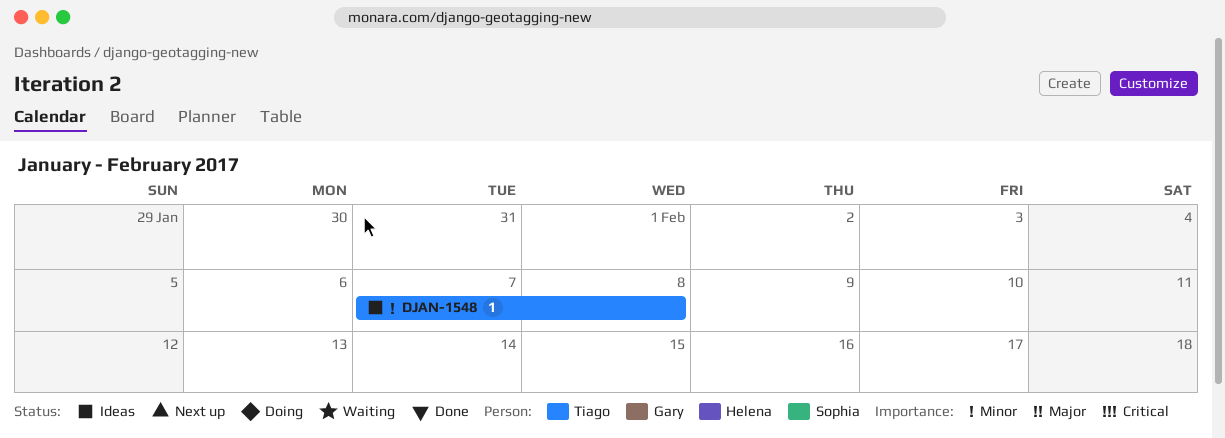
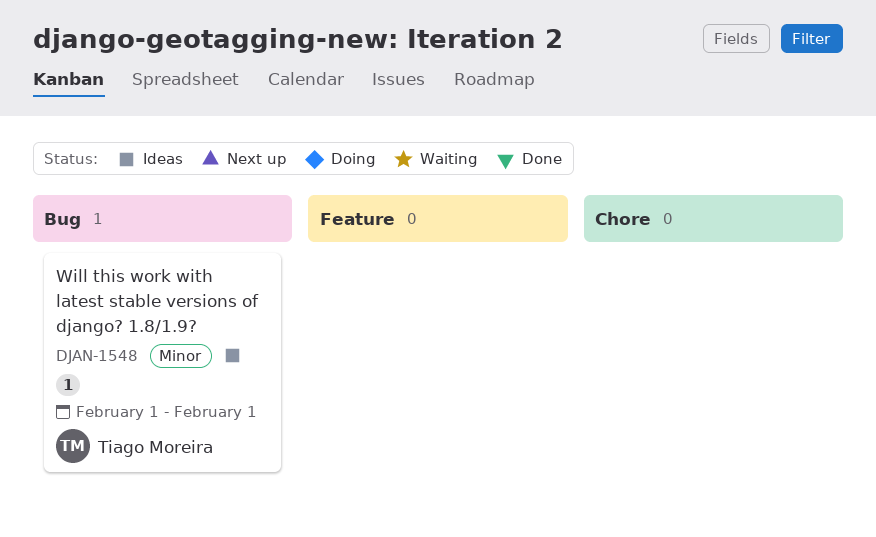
DJAN-1548, start: Feb 7 -> Feb 1
DJAN-1548, due: Feb 8 -> Feb 1

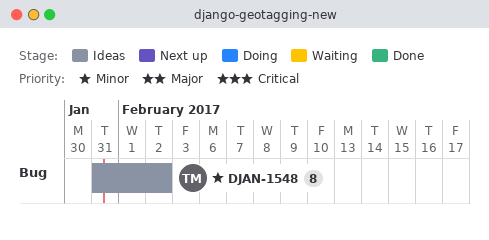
DJAN-1548, estimate: 1 -> 8
DJAN-1548, start: Feb 1 -> Jan 31
DJAN-1548, due: Feb 1 -> Feb 2

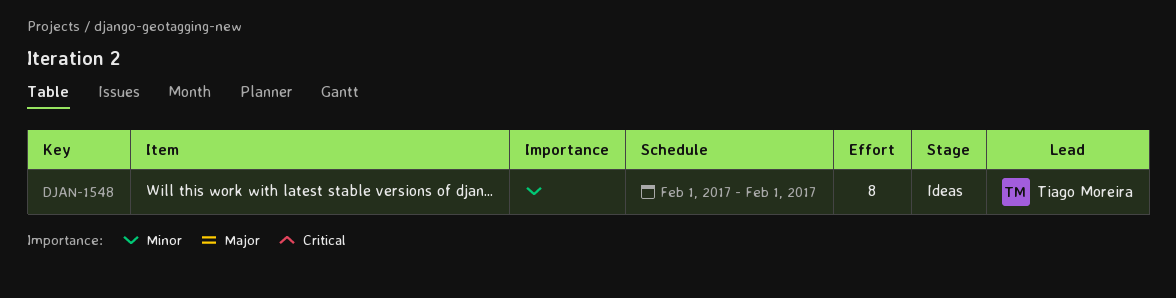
DJAN-1548, start: Jan 31 -> Feb 1
DJAN-1548, due: Feb 2 -> Feb 1

